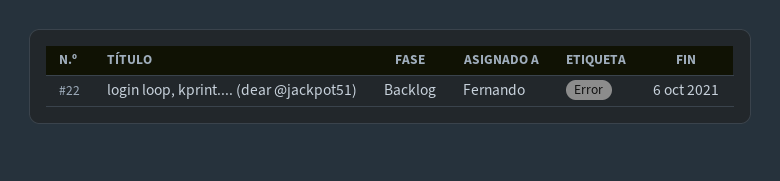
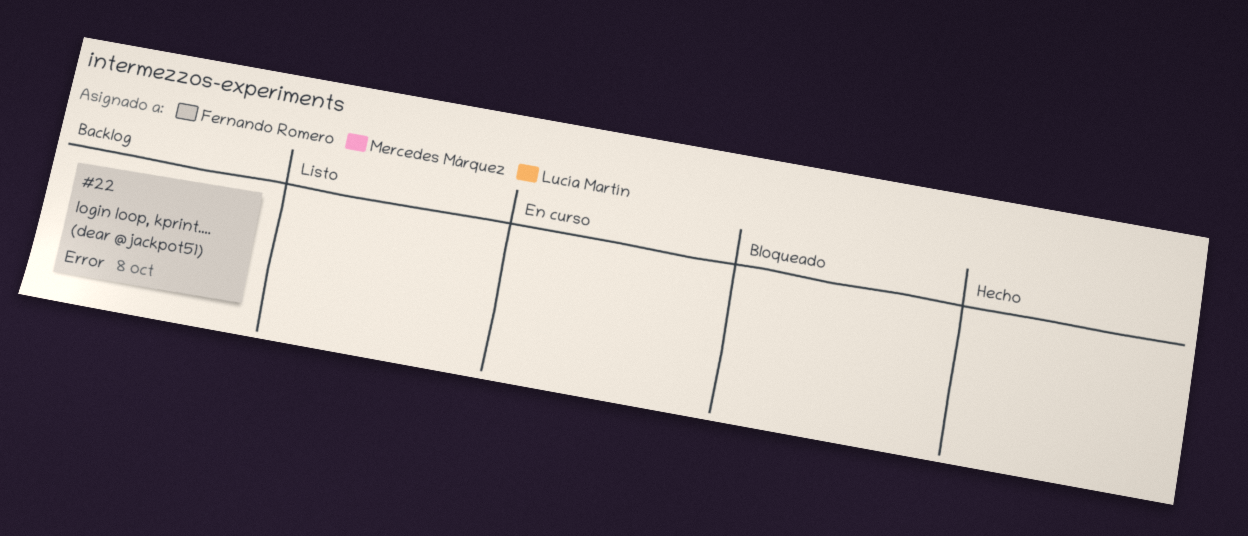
#22, due: Oct 6 -> Oct 8

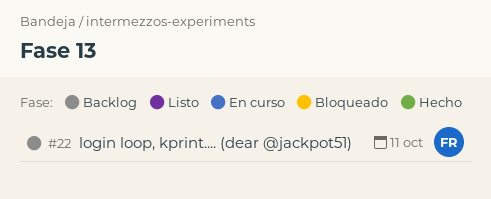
#22, due: Oct 8 -> Oct 11

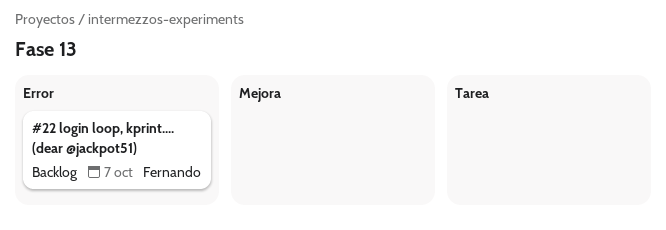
#22, due: Oct 11 -> Oct 7

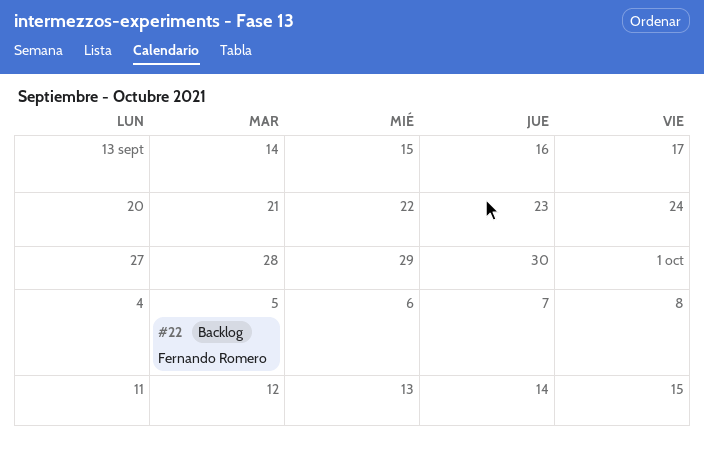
#22, due: Oct 7 -> Oct 5

